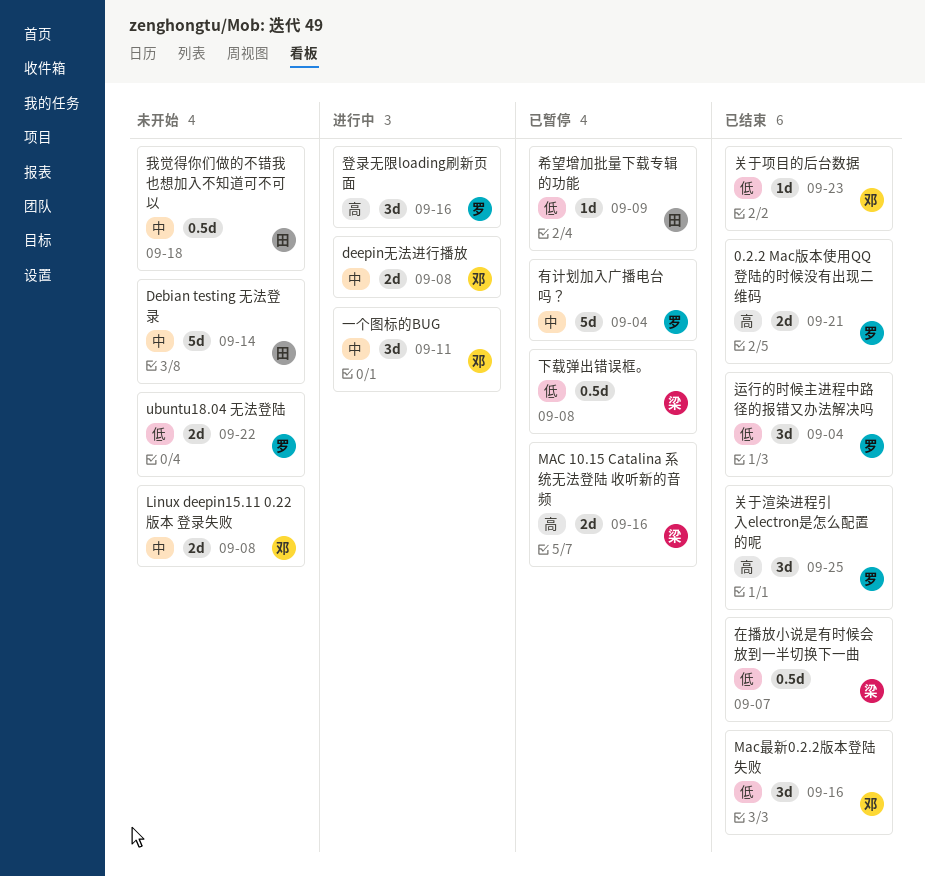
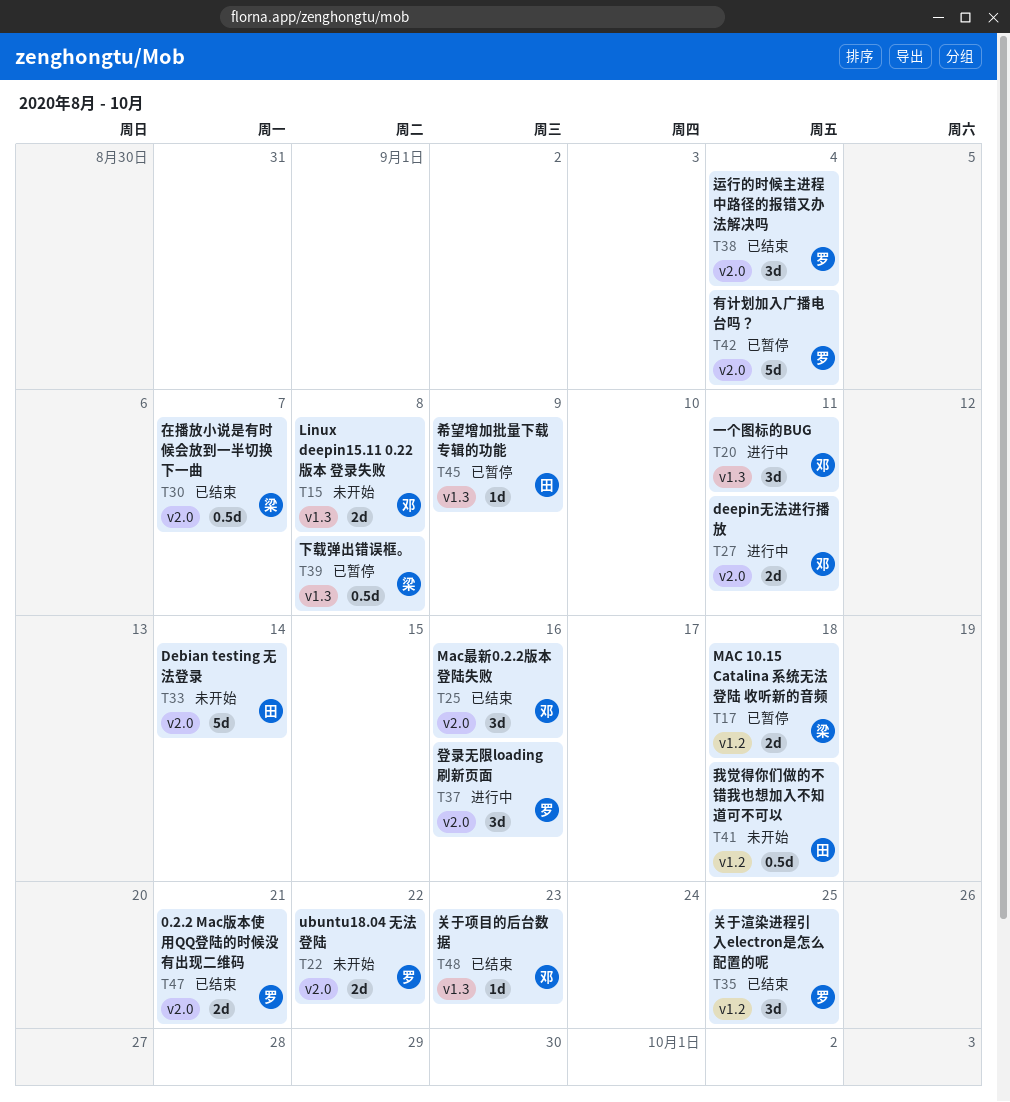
deepin无法进行播放, due: Sep 8 -> Sep 11
MAC 10.15 Catalina 系统无法登陆 收听新的音频, due: Sep 16 -> Sep 18

